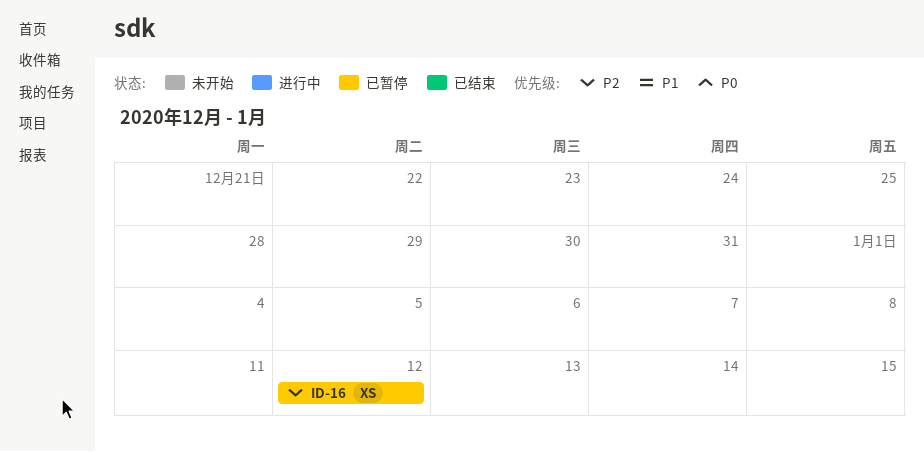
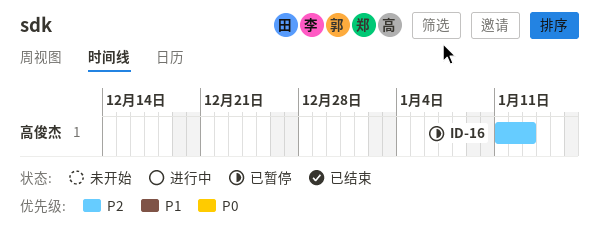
ID-16, start: Jan 12 -> Jan 11
ID-16, due: Jan 12 -> Jan 13

